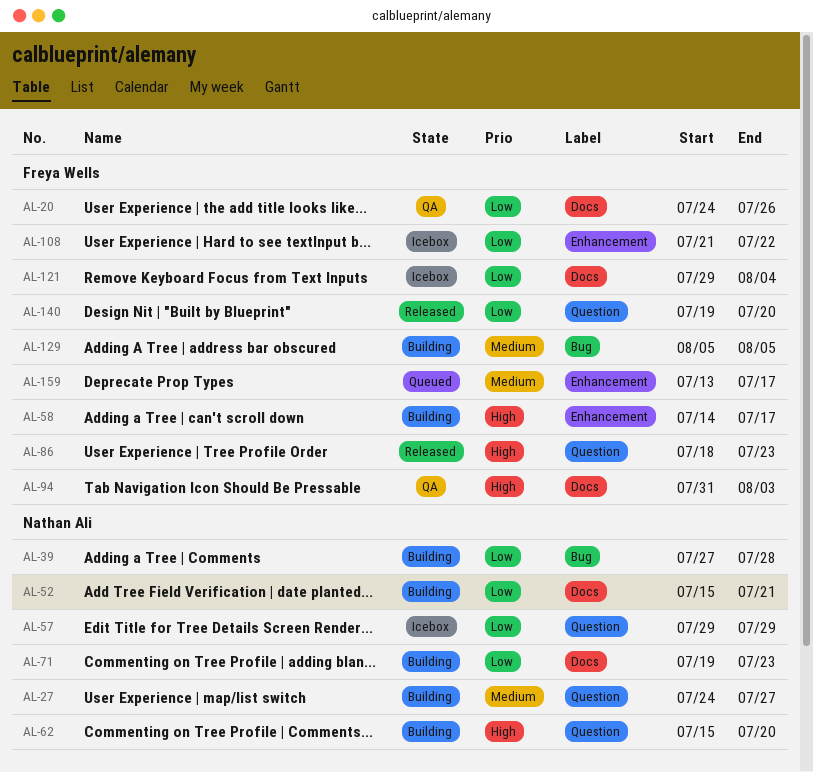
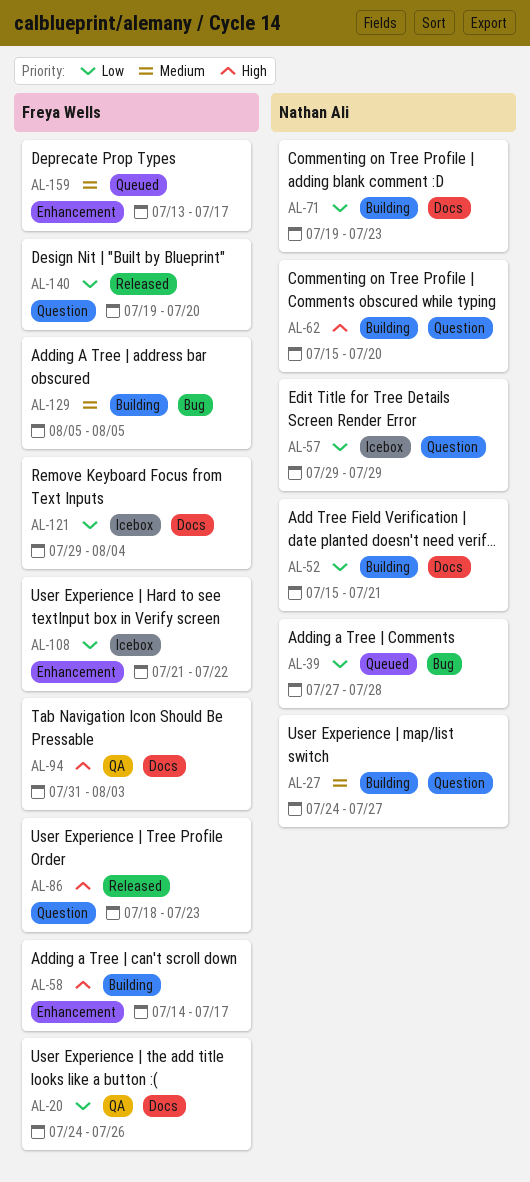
AL-39, status: Building -> Queued

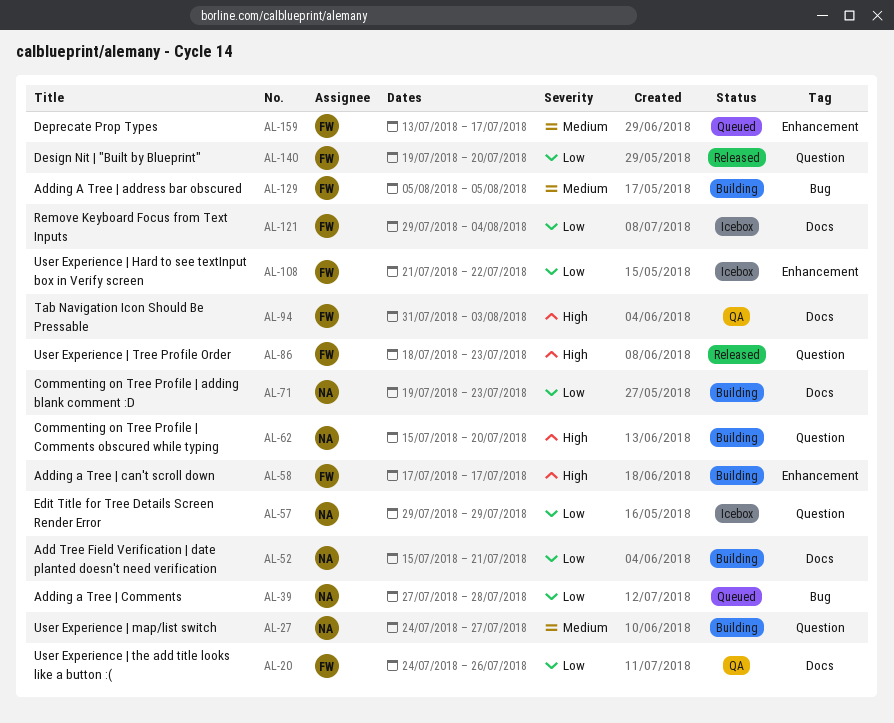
AL-58, start: Jul 14 -> Jul 17

